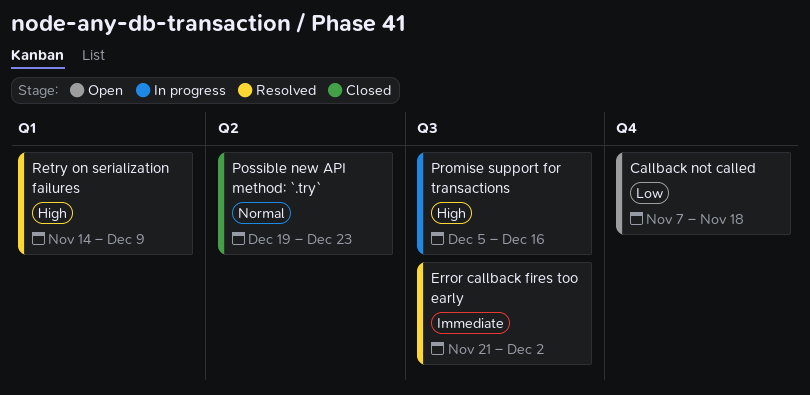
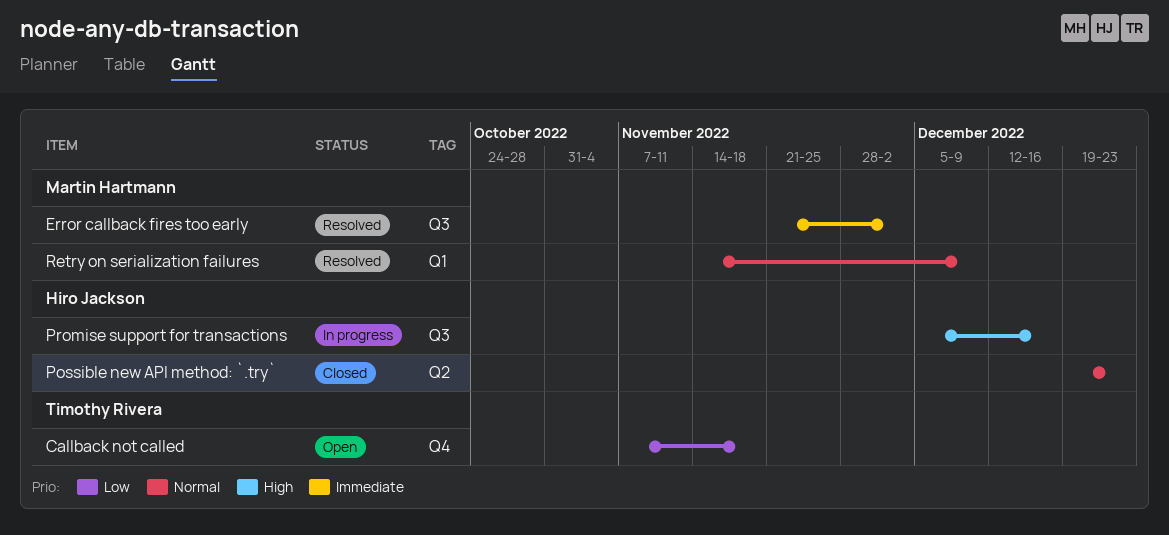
Retry on serialization failures, priority: High -> Normal

